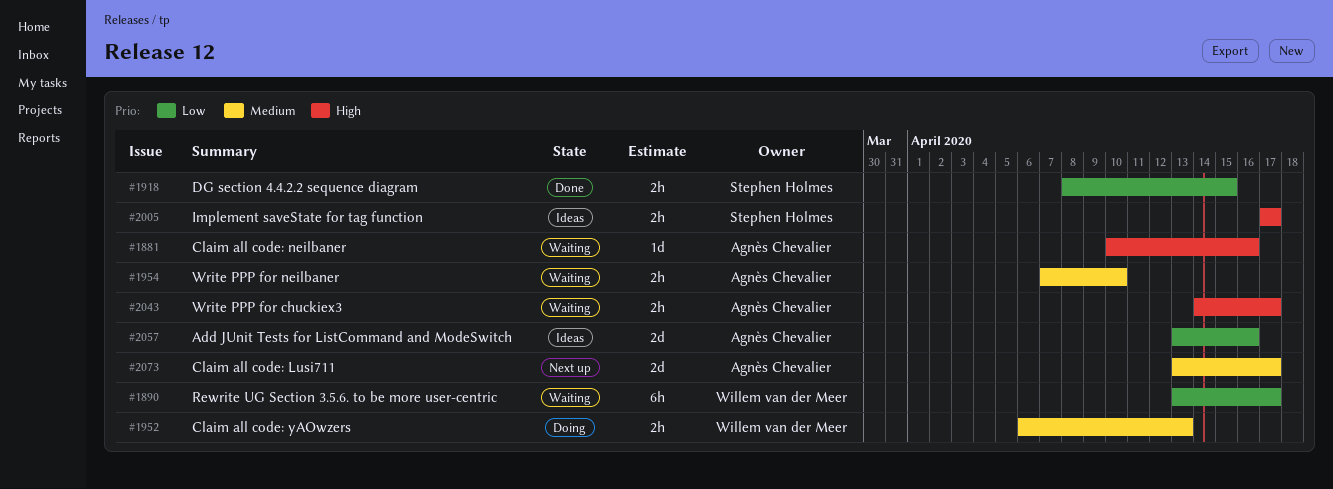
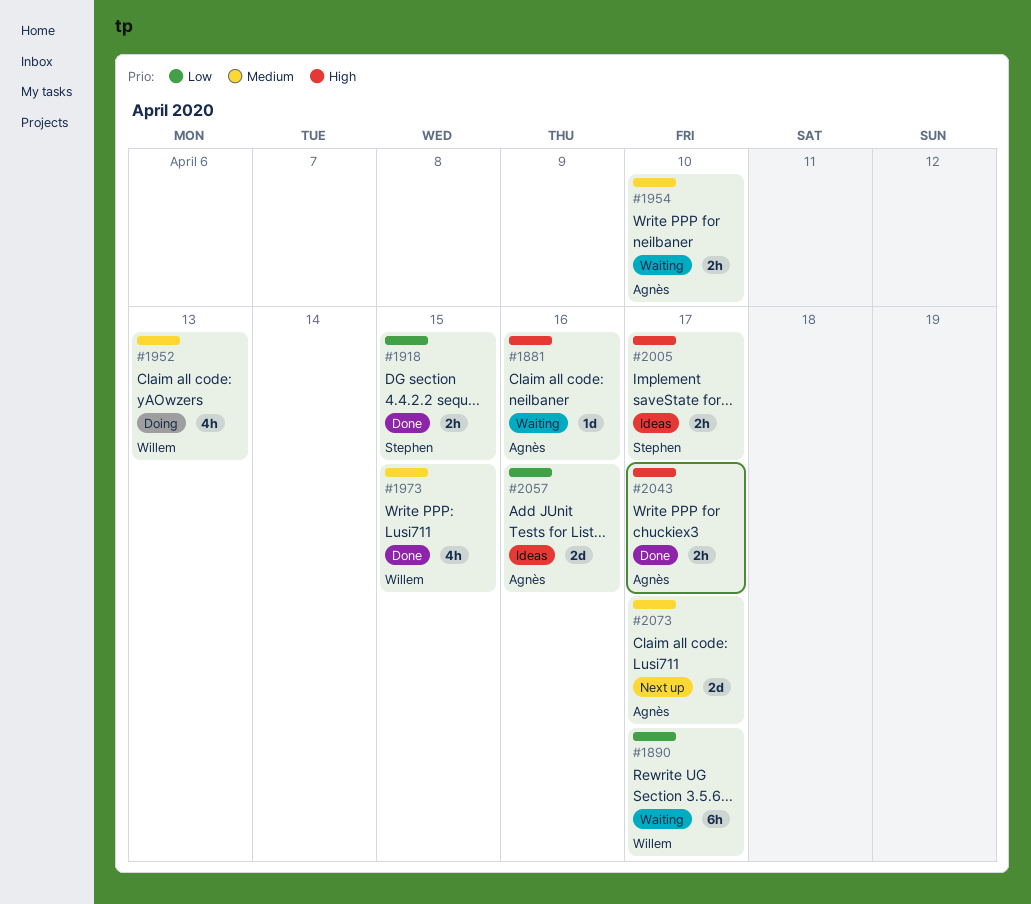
#1952, estimate: 2h -> 4h
#1973: none -> present
#2043, status: Waiting -> Done

